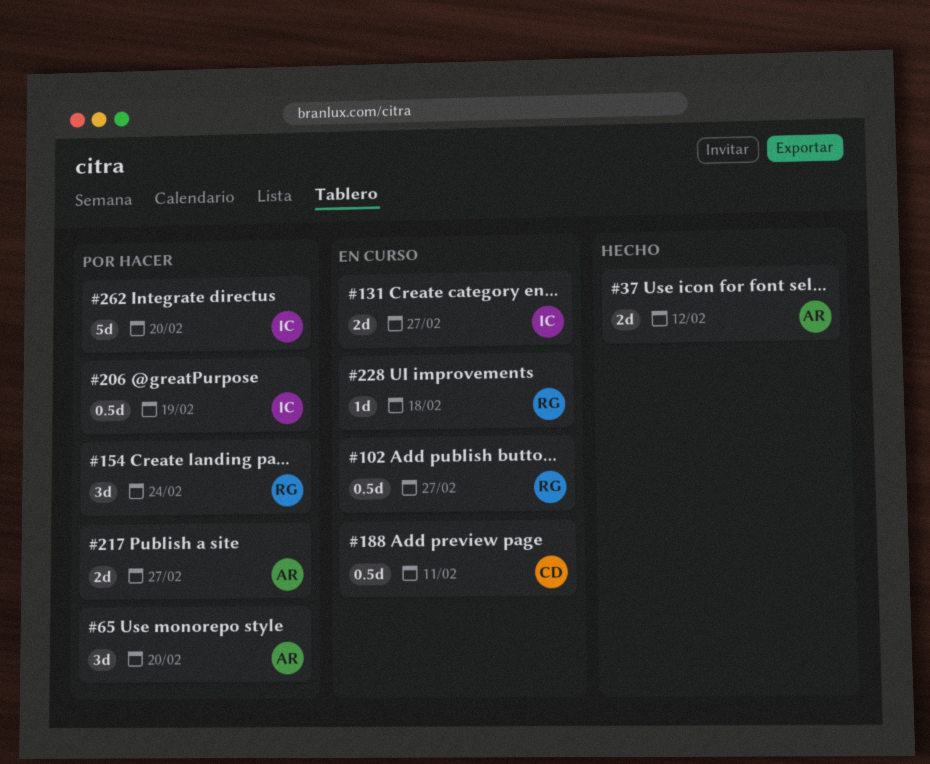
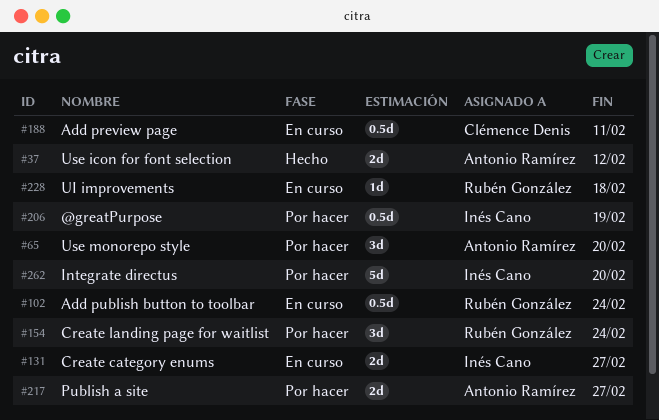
#102, due: Feb 27 -> Feb 24

